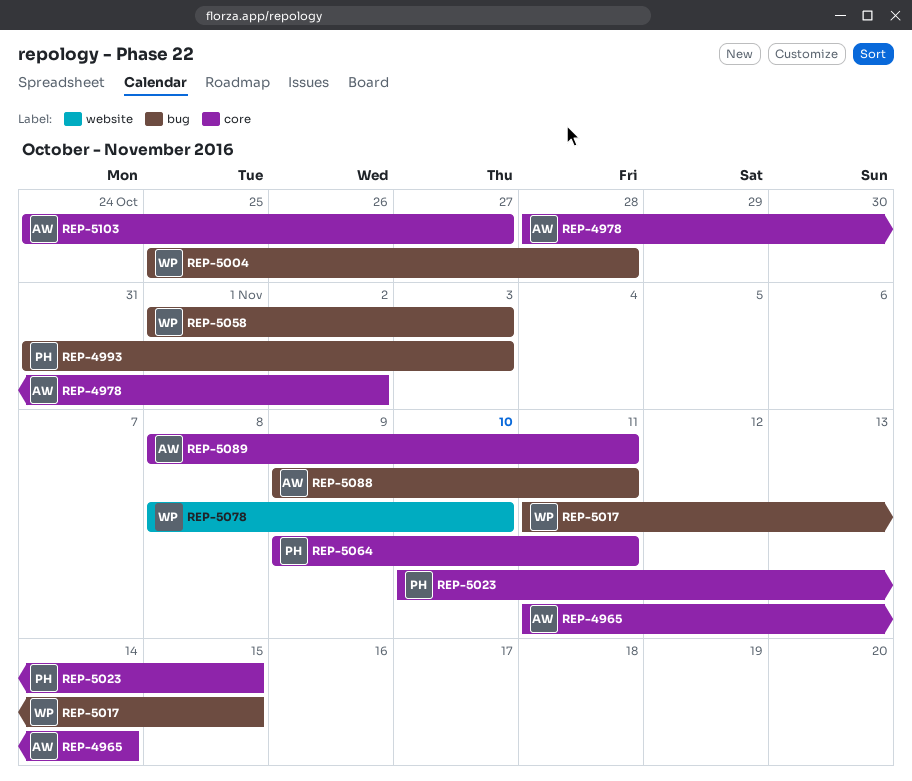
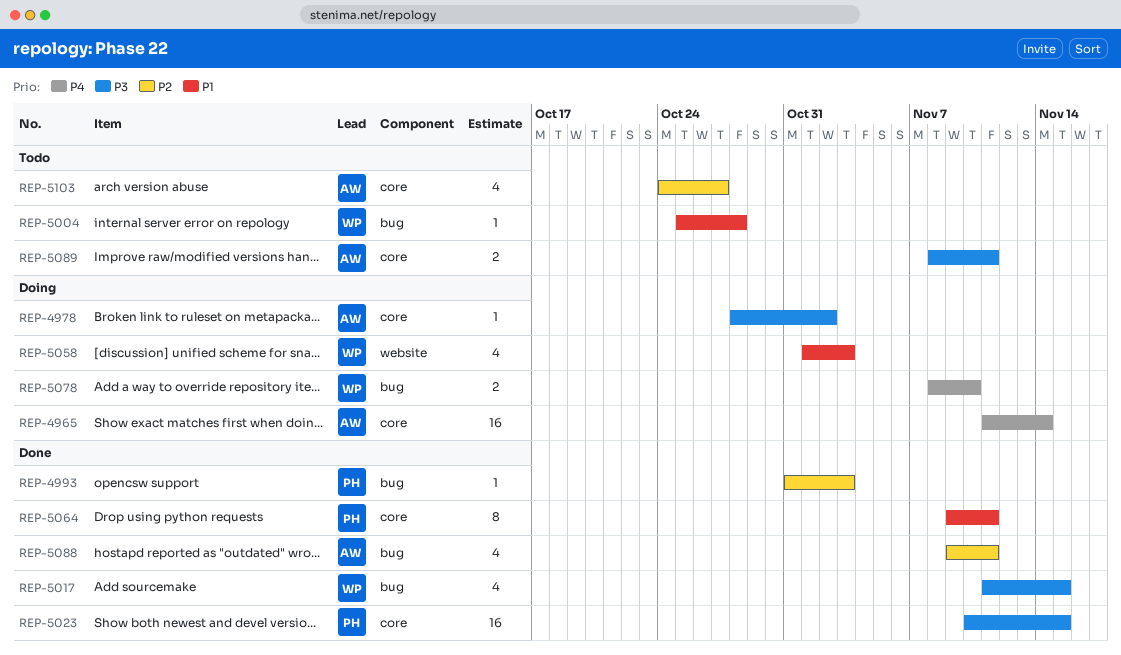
REP-5058, label: bug -> website
REP-5078, label: website -> bug

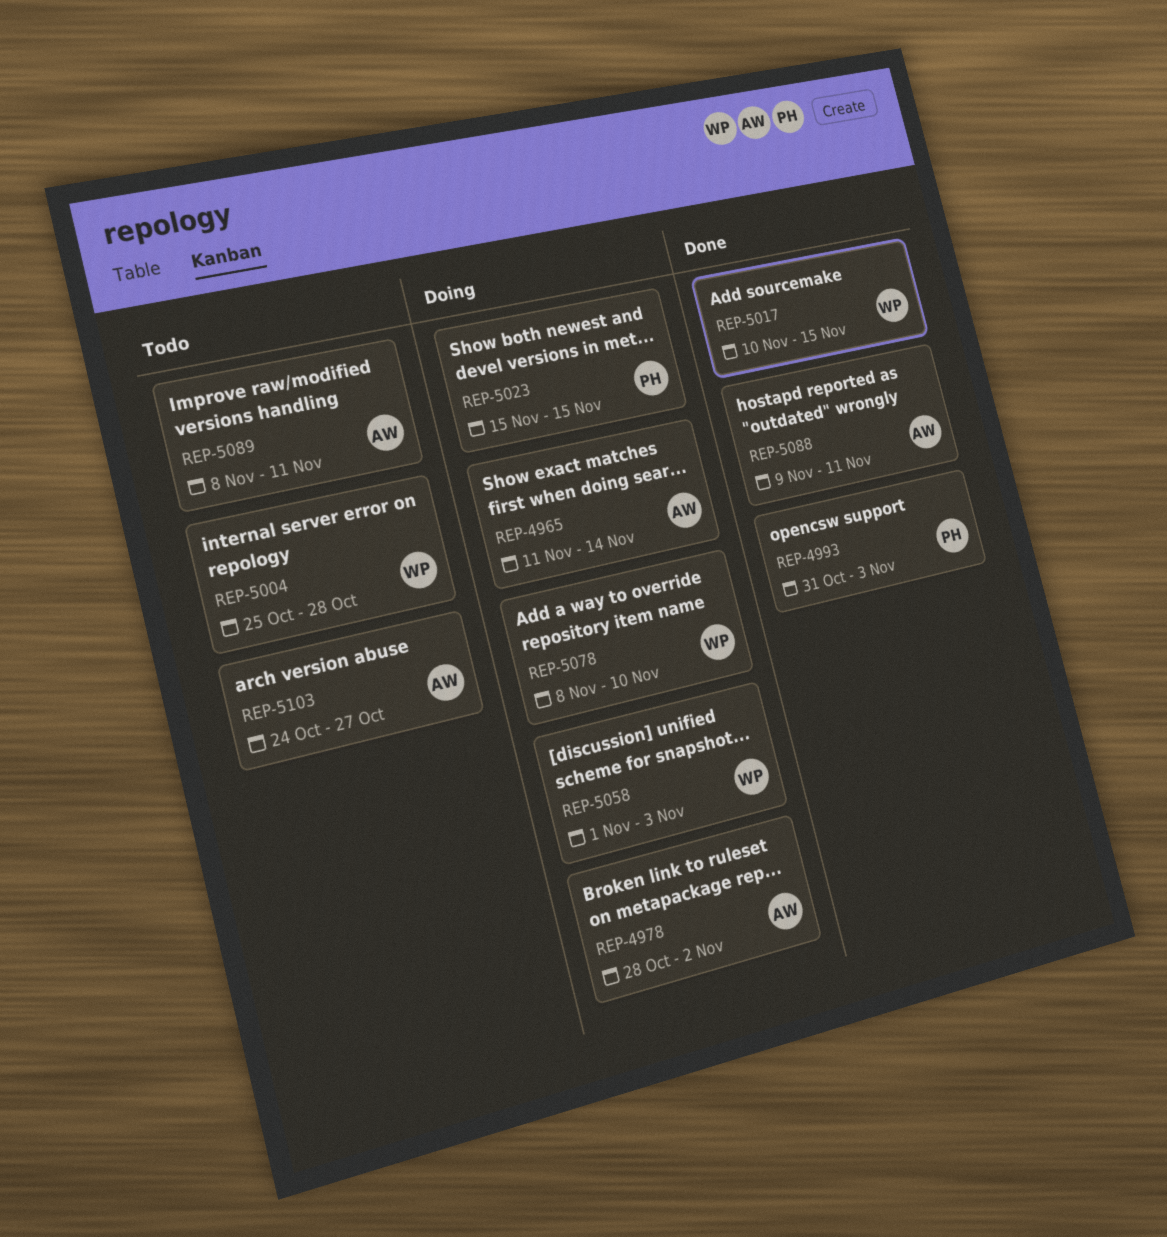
REP-5017, start: Nov 11 -> Nov 10
REP-5023, status: Done -> Doing
REP-5023, start: Nov 10 -> Nov 15
REP-5064: present -> none

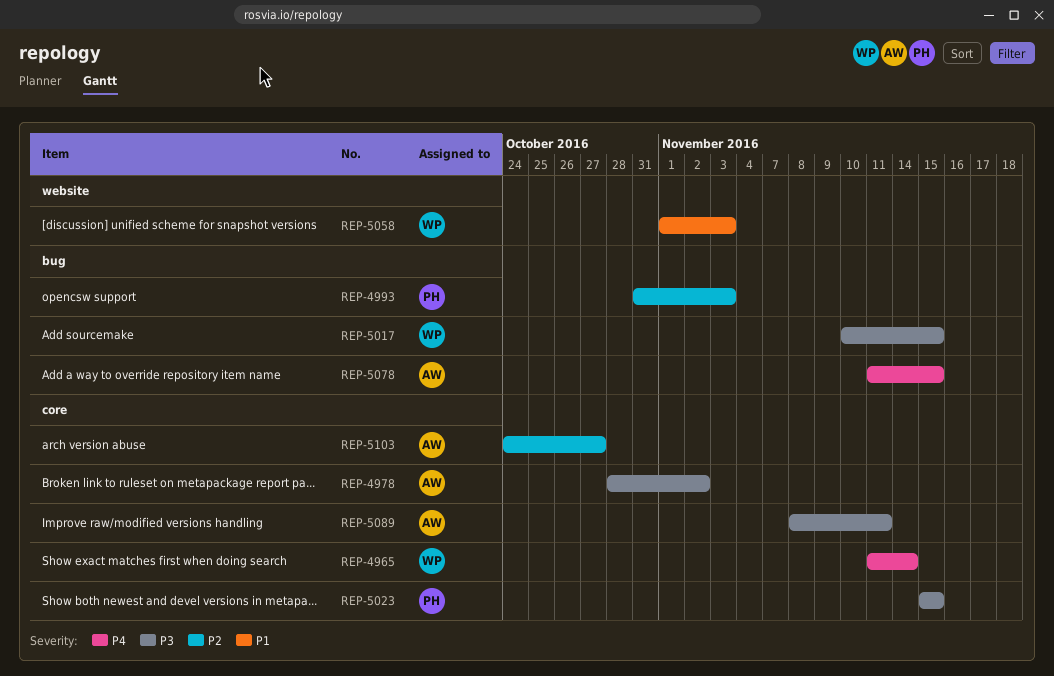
REP-4965, owner: AW -> WP
REP-5004: present -> none
REP-5078, owner: WP -> AW
REP-5078, start: Nov 8 -> Nov 11
REP-5078, due: Nov 10 -> Nov 15
REP-5088: present -> none

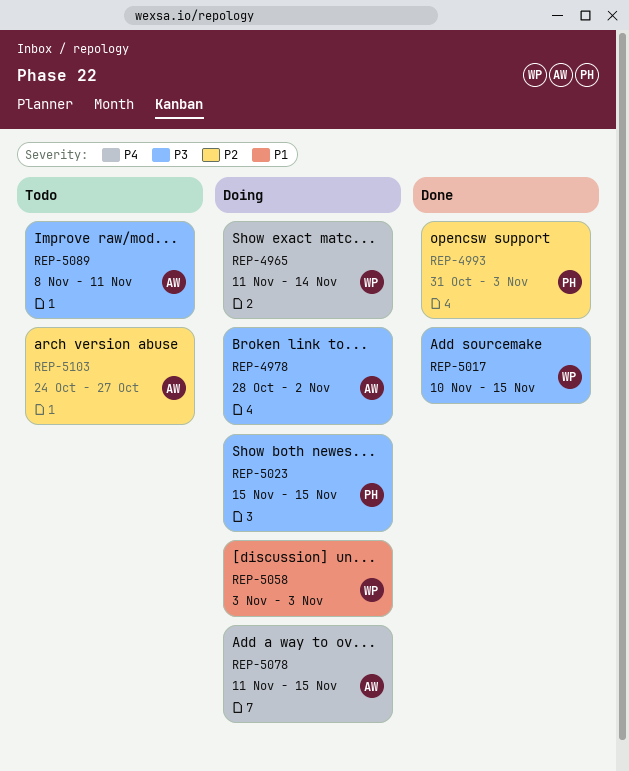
REP-5058, start: Nov 1 -> Nov 3

